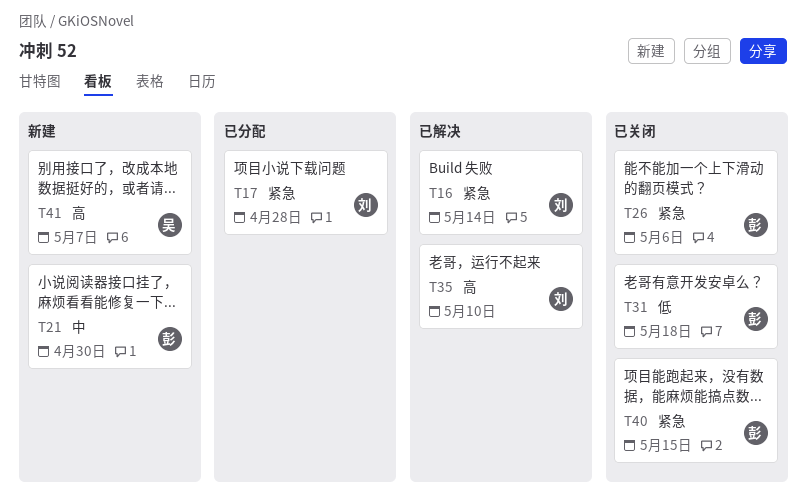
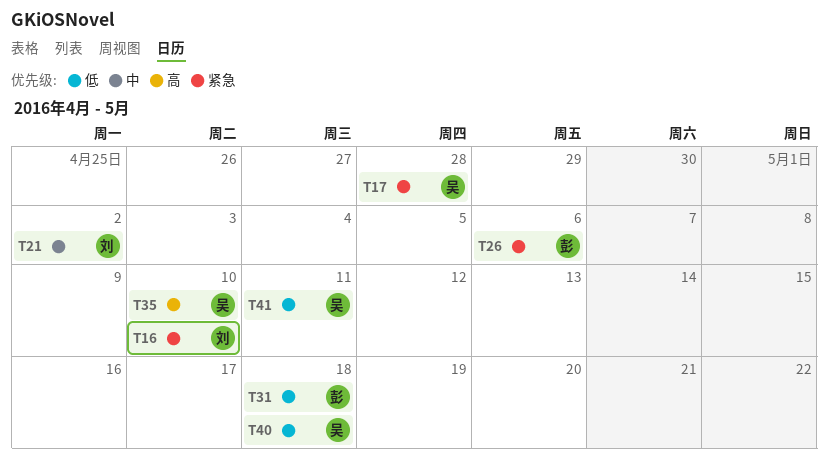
T16, due: May 14 -> May 10
T17, owner: 刘 -> 吴
T21, owner: 彭 -> 刘
T21, due: Apr 30 -> May 2
T35, owner: 刘 -> 吴
T40, owner: 彭 -> 吴
T40, priority: 紧急 -> 低
T40, due: May 15 -> May 18
T41, priority: 高 -> 低
T41, due: May 7 -> May 11

